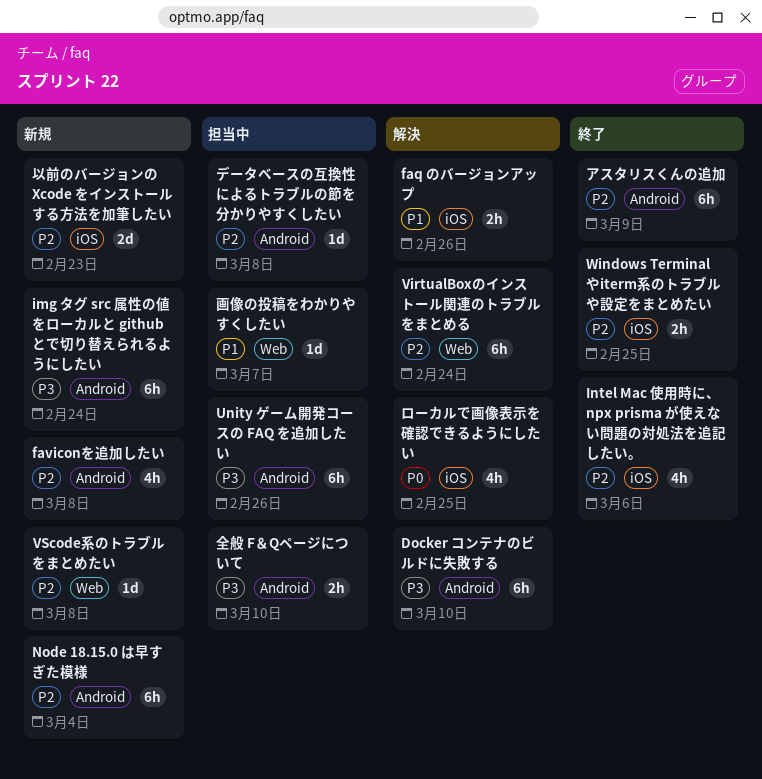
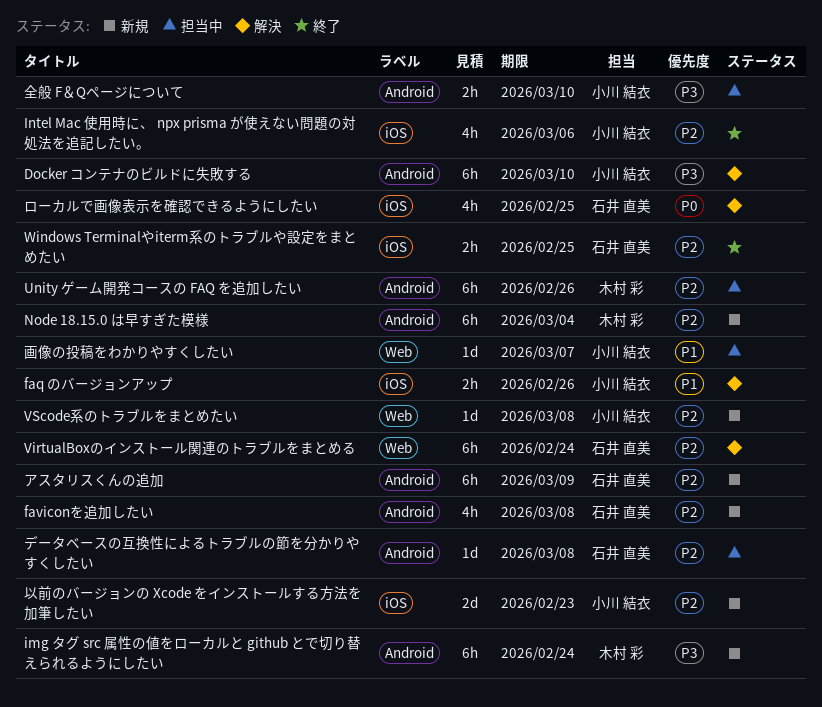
Unity ゲーム開発コースの FAQ を追加したい, priority: P3 -> P2
アスタリスくんの追加, status: 終了 -> 新規

